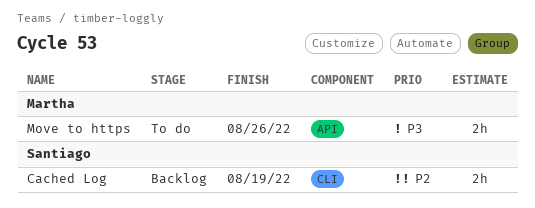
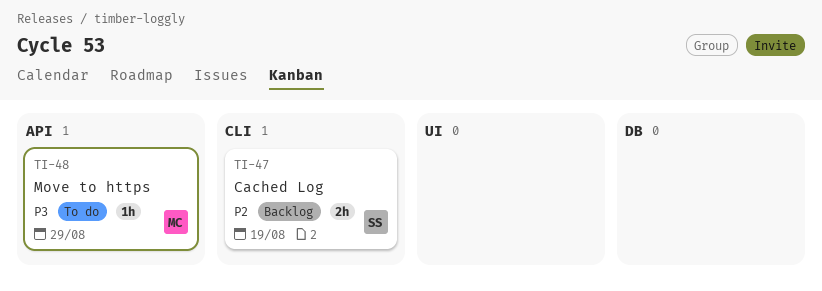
Move to https, estimate: 2h -> 1h
Move to https, due: Aug 26 -> Aug 29

